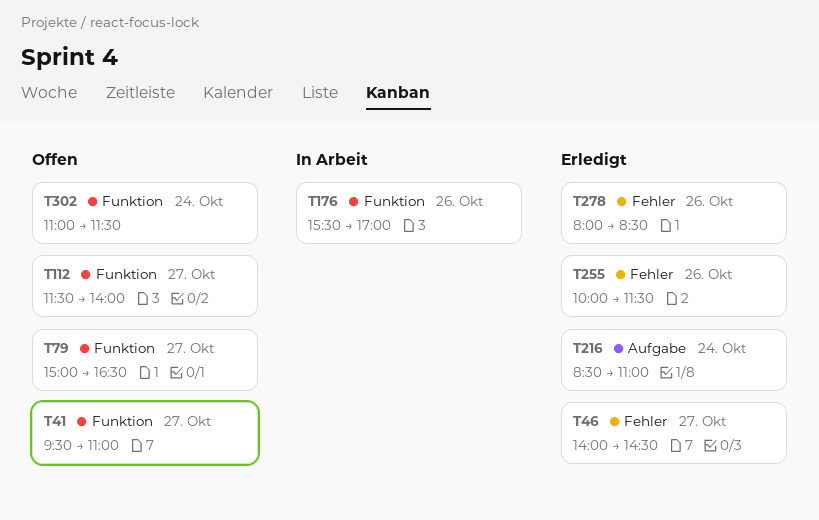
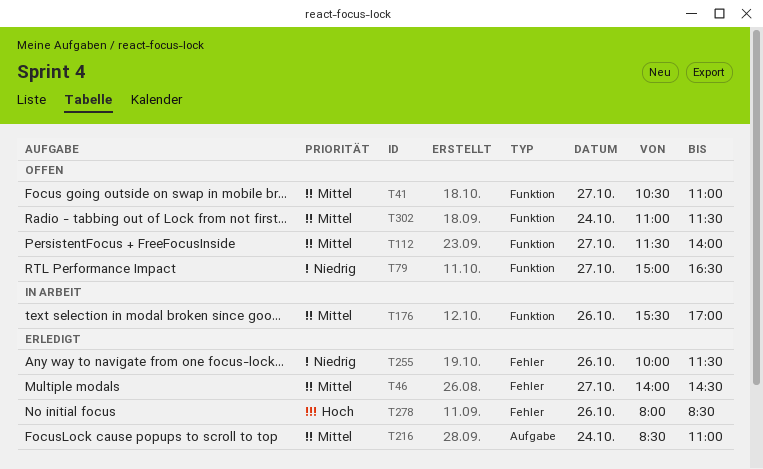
T41, begins: 09:30 -> 10:30

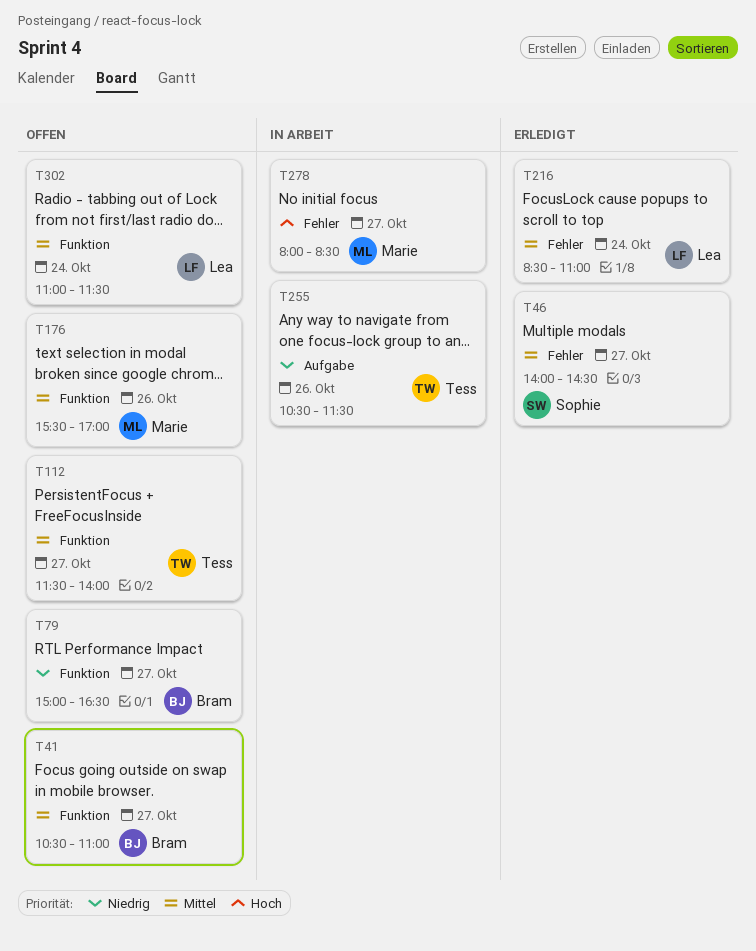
T176, status: In Arbeit -> Offen
T216, label: Aufgabe -> Fehler
T255, status: Erledigt -> In Arbeit
T255, label: Fehler -> Aufgabe
T255, begins: 10:00 -> 10:30
T278, status: Erledigt -> In Arbeit
T278, day: Oct 26 -> Oct 27

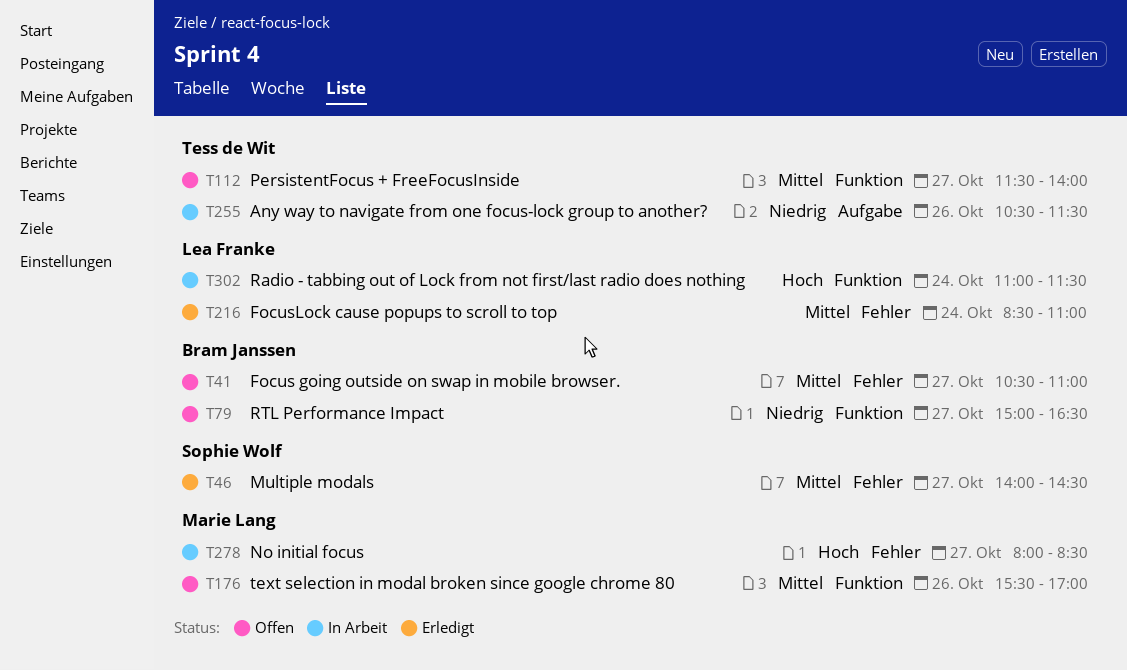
T41, label: Funktion -> Fehler
T302, status: Offen -> In Arbeit
T302, priority: Mittel -> Hoch

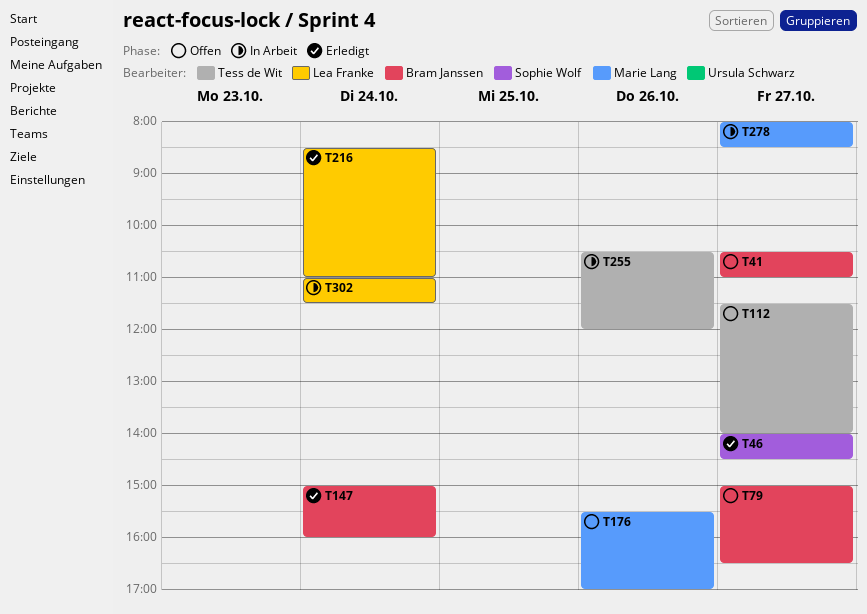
T147: none -> present
T255, ends: 11:30 -> 12:00

